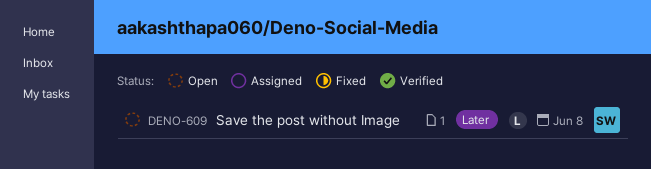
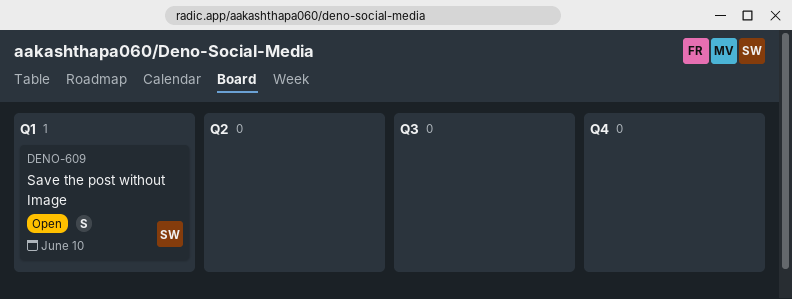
DENO-609, estimate: L -> S
DENO-609, due: Jun 8 -> Jun 10

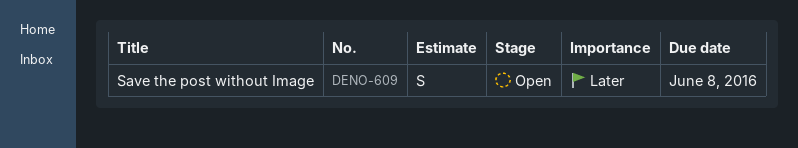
DENO-609, due: Jun 10 -> Jun 8

